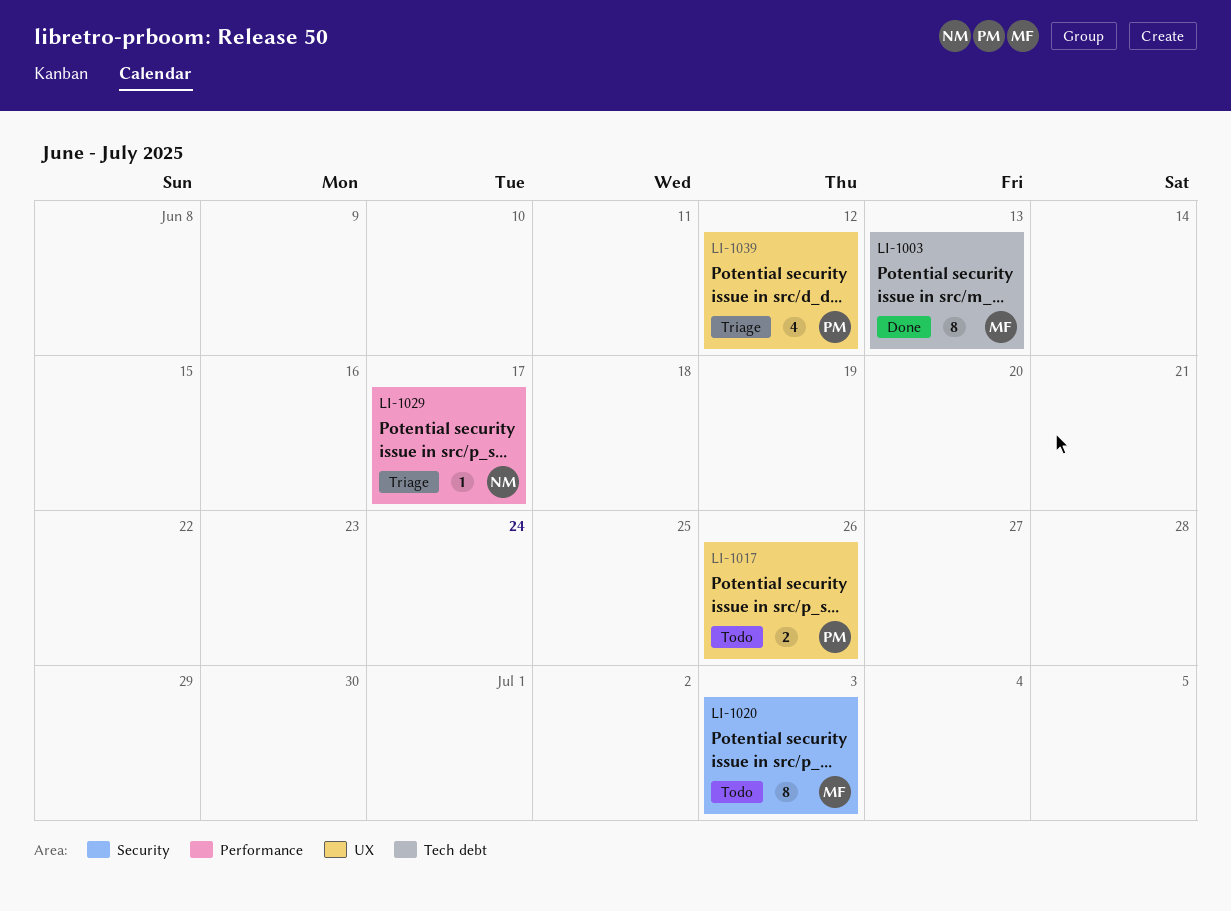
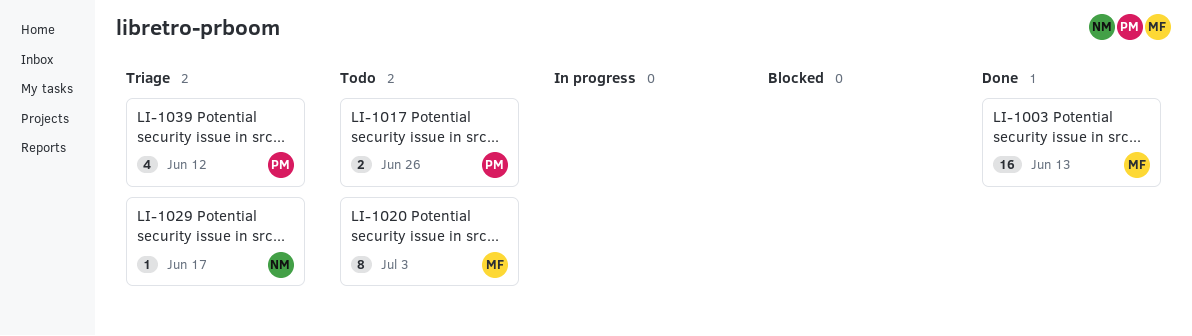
LI-1003, estimate: 8 -> 16

